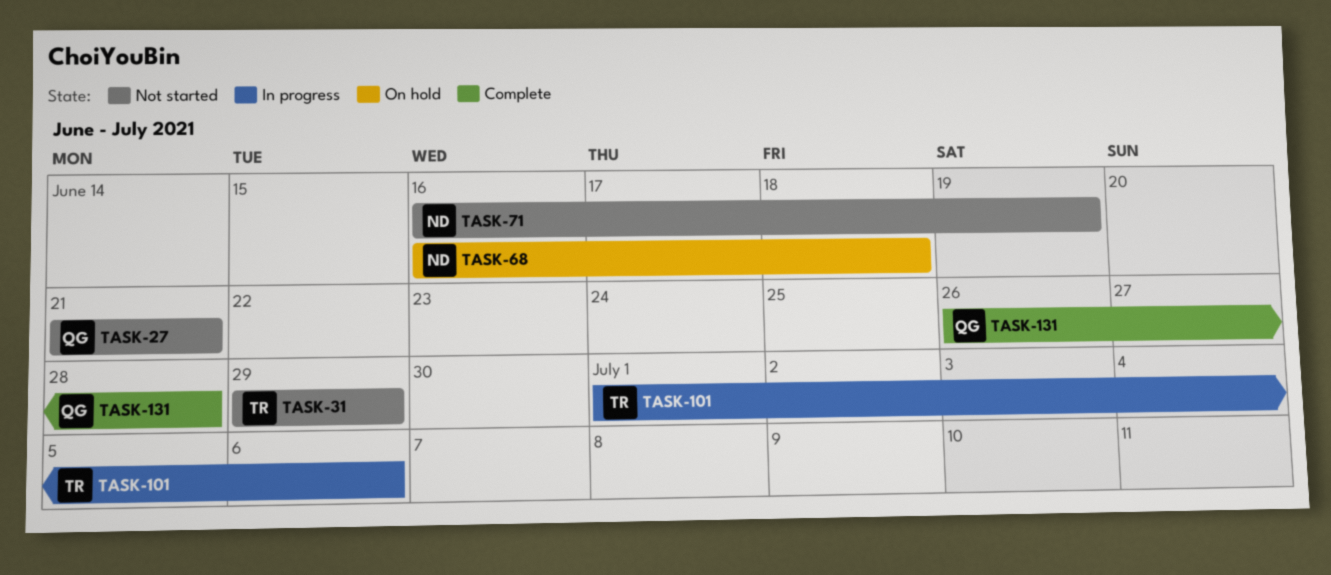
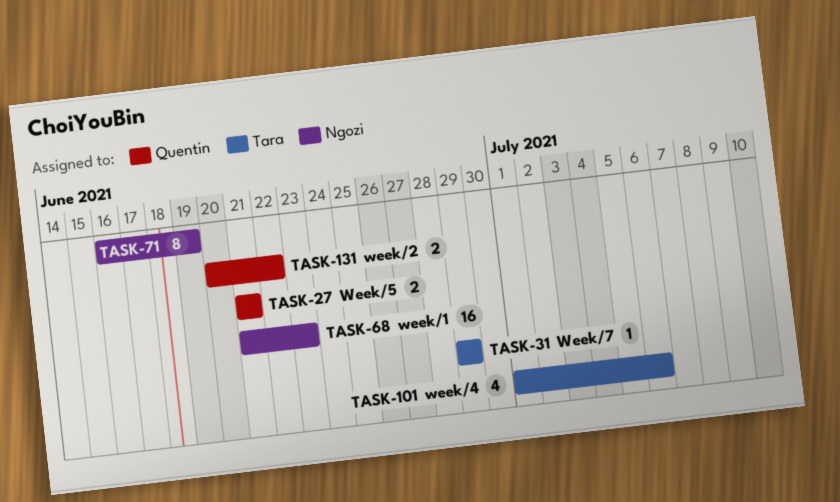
TASK-68, start: Jun 16 -> Jun 21
TASK-68, due: Jun 18 -> Jun 23
TASK-131, start: Jun 26 -> Jun 20
TASK-131, due: Jun 28 -> Jun 22

